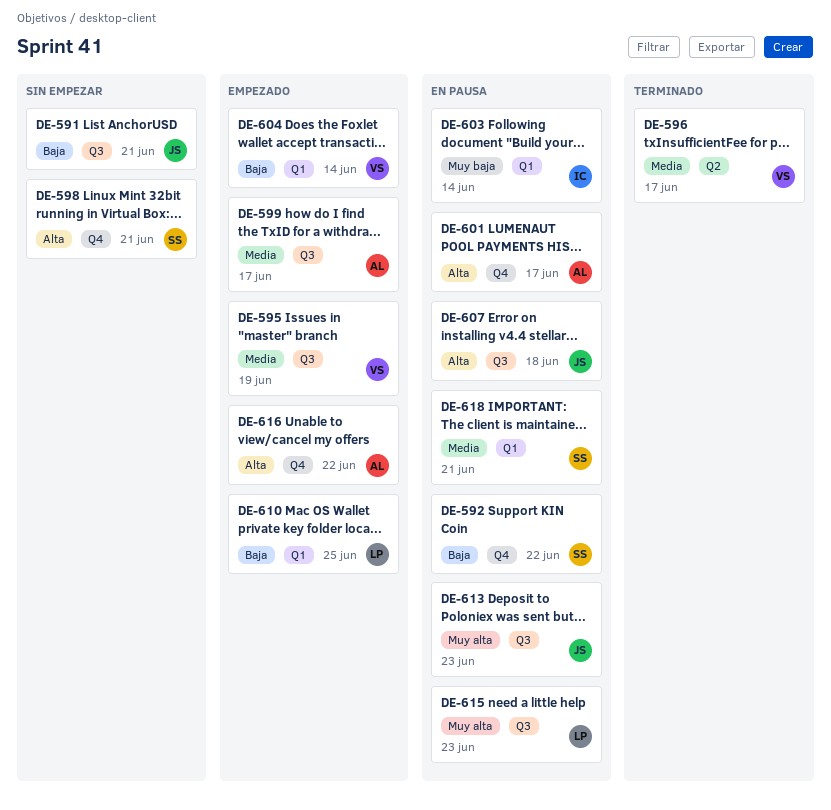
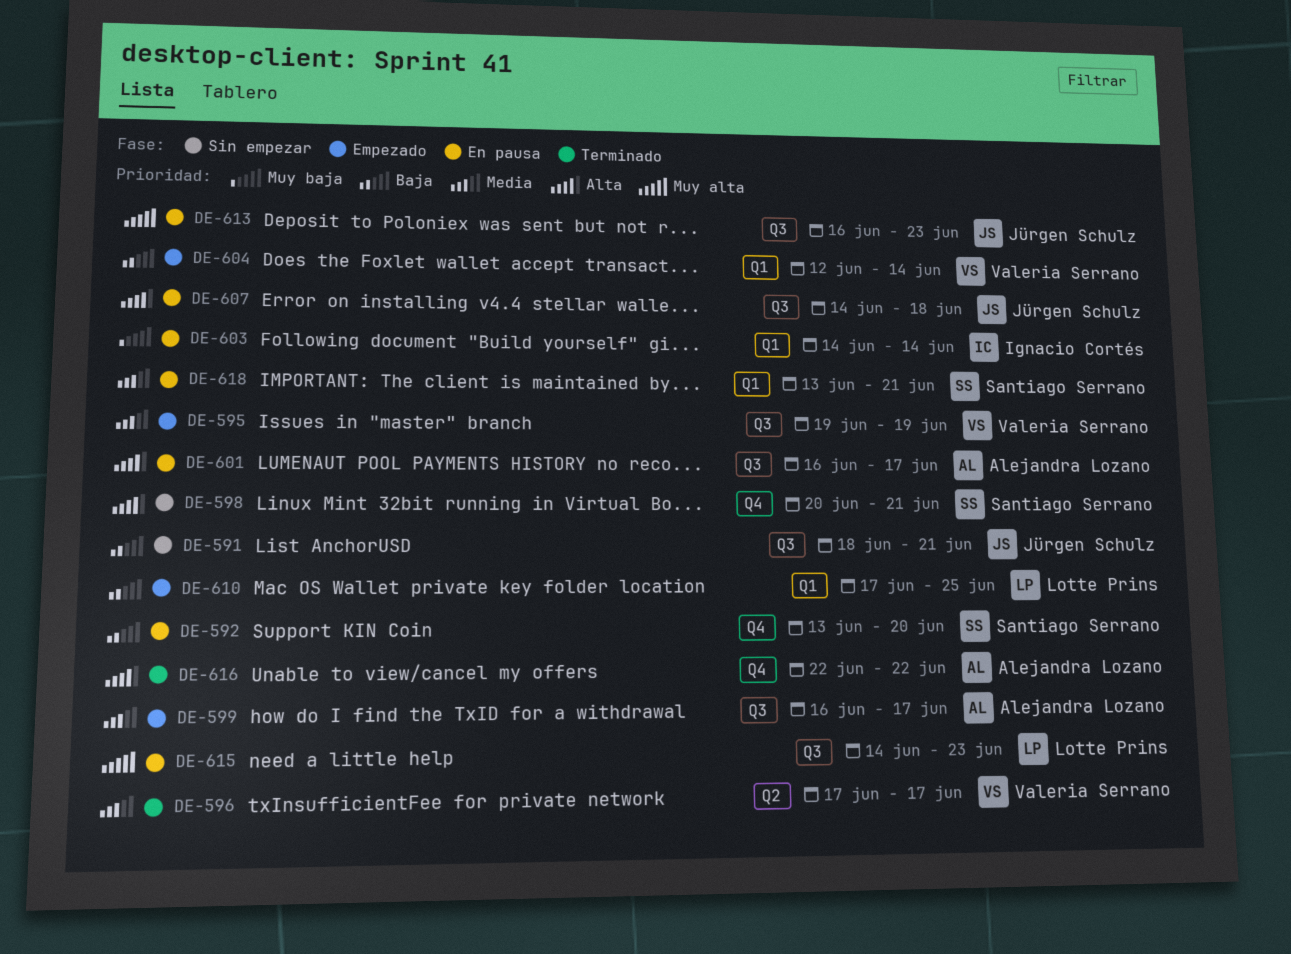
DE-592, due: Jun 22 -> Jun 20
DE-601, label: Q4 -> Q3
DE-616, status: Empezado -> Terminado

